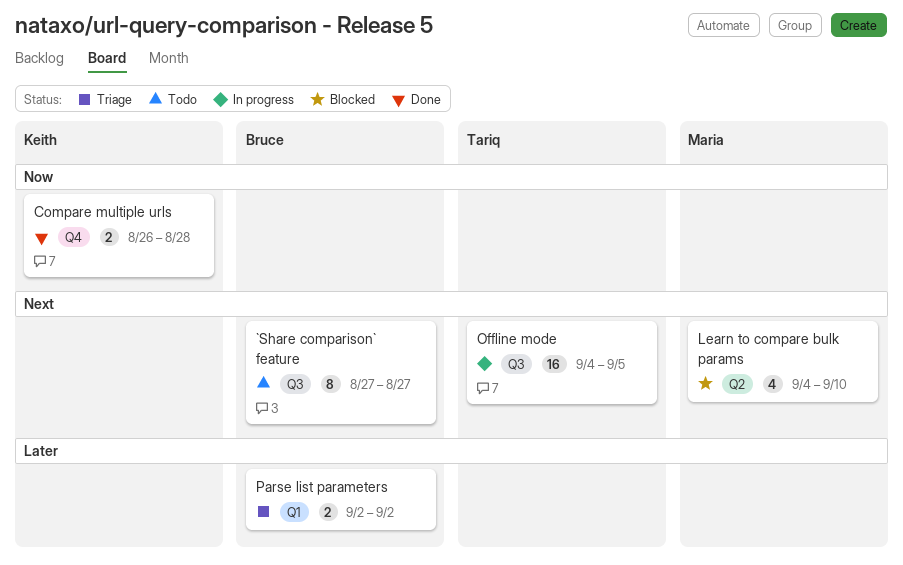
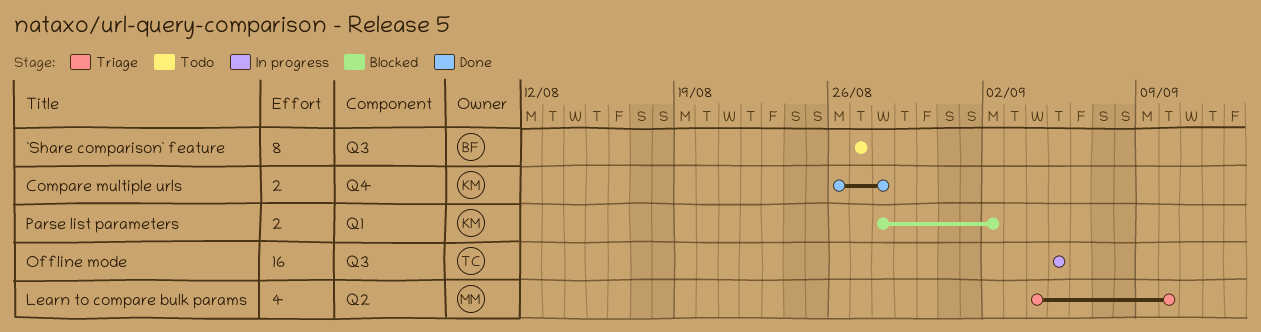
Learn to compare bulk params, status: Blocked -> Triage
Offline mode, start: Sep 4 -> Sep 5
Parse list parameters, status: Triage -> Blocked
Parse list parameters, owner: Bruce -> Keith
Parse list parameters, start: Sep 2 -> Aug 28

